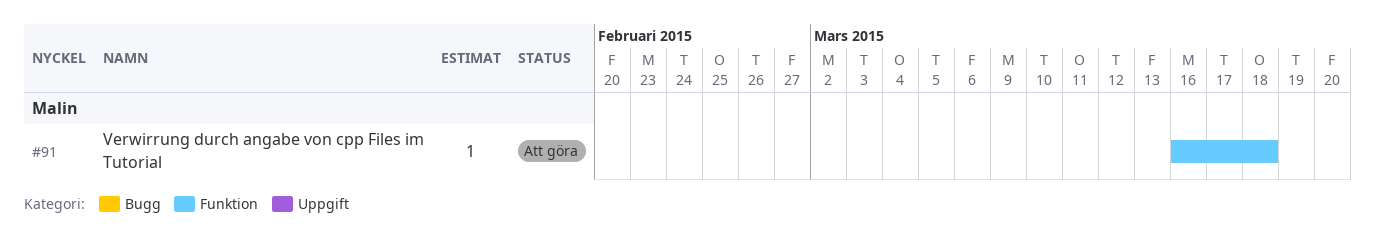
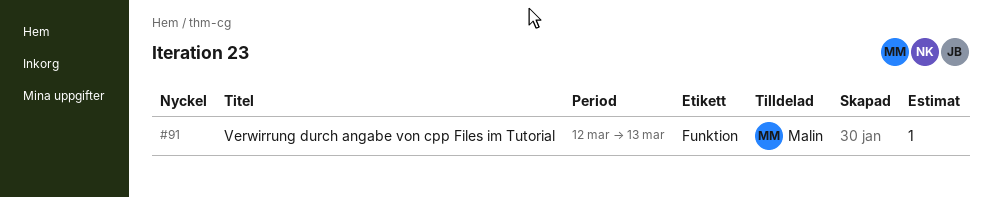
#91, start: Mar 16 -> Mar 12
#91, due: Mar 18 -> Mar 13

